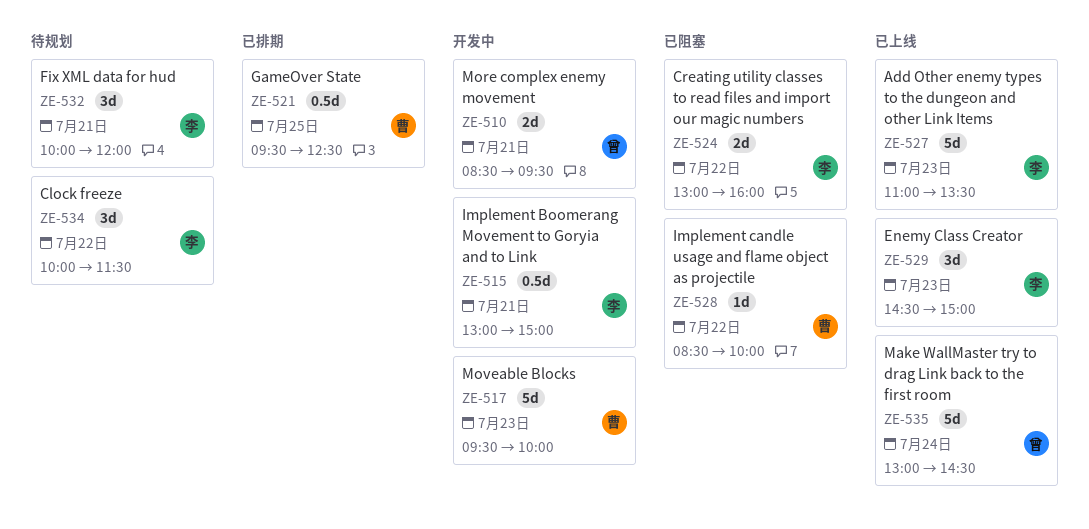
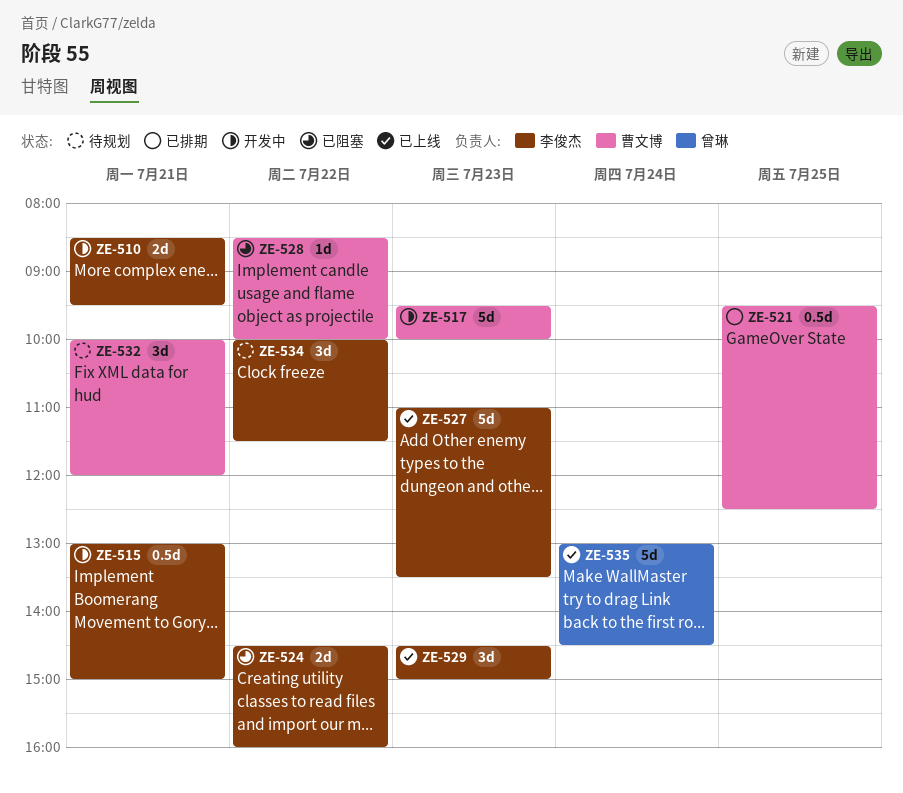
ZE-510, owner: 曾琳 -> 李俊杰
ZE-524, begins: 13:00 -> 14:30
ZE-532, owner: 李俊杰 -> 曹文博

